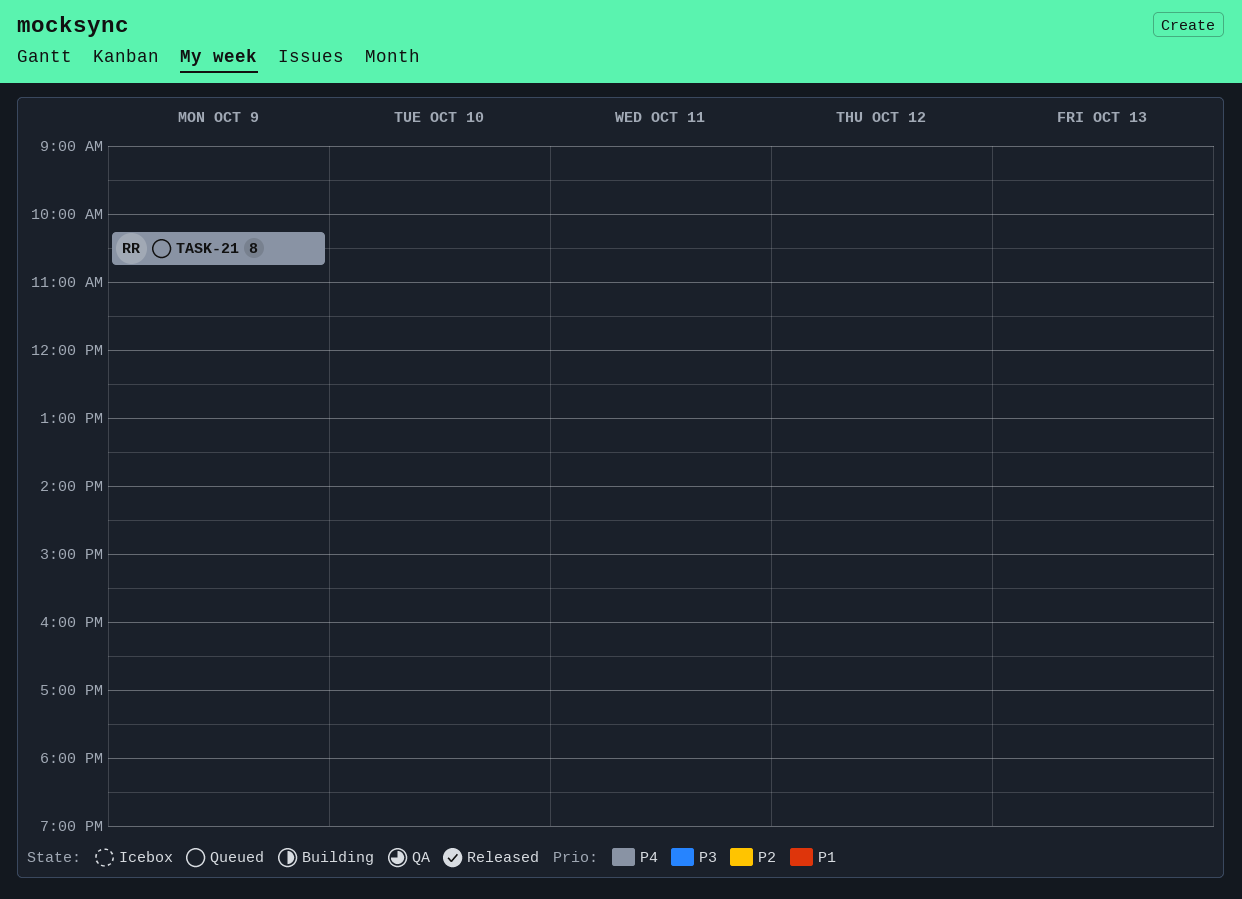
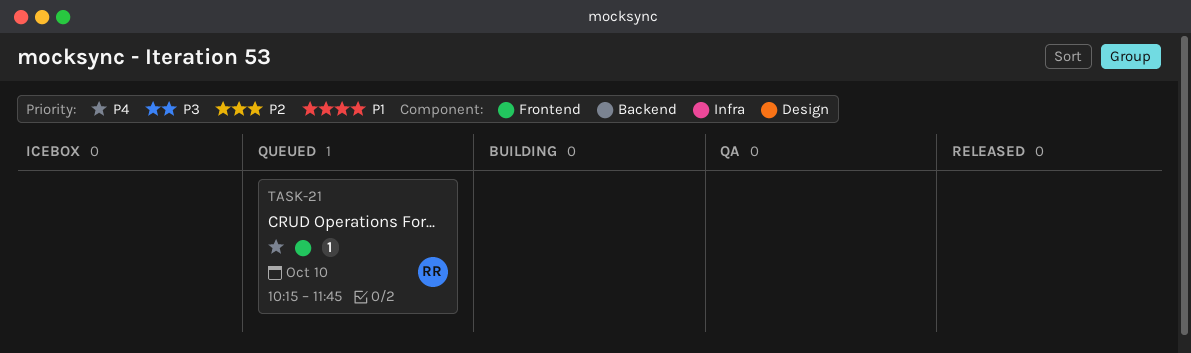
TASK-21, estimate: 8 -> 1
TASK-21, day: Oct 9 -> Oct 10
TASK-21, ends: 10:45 -> 11:45

